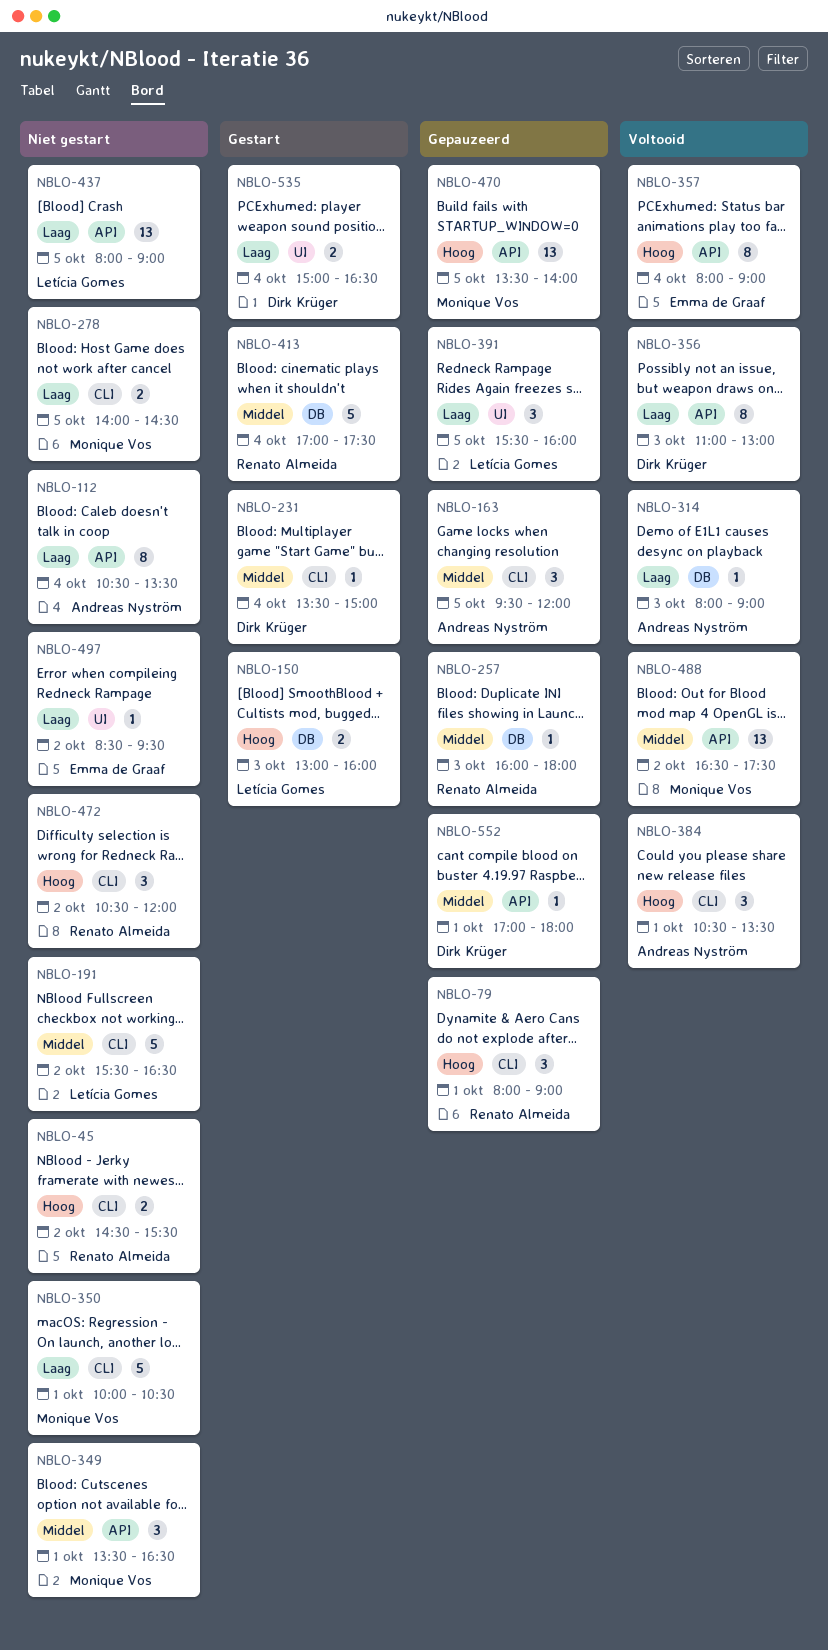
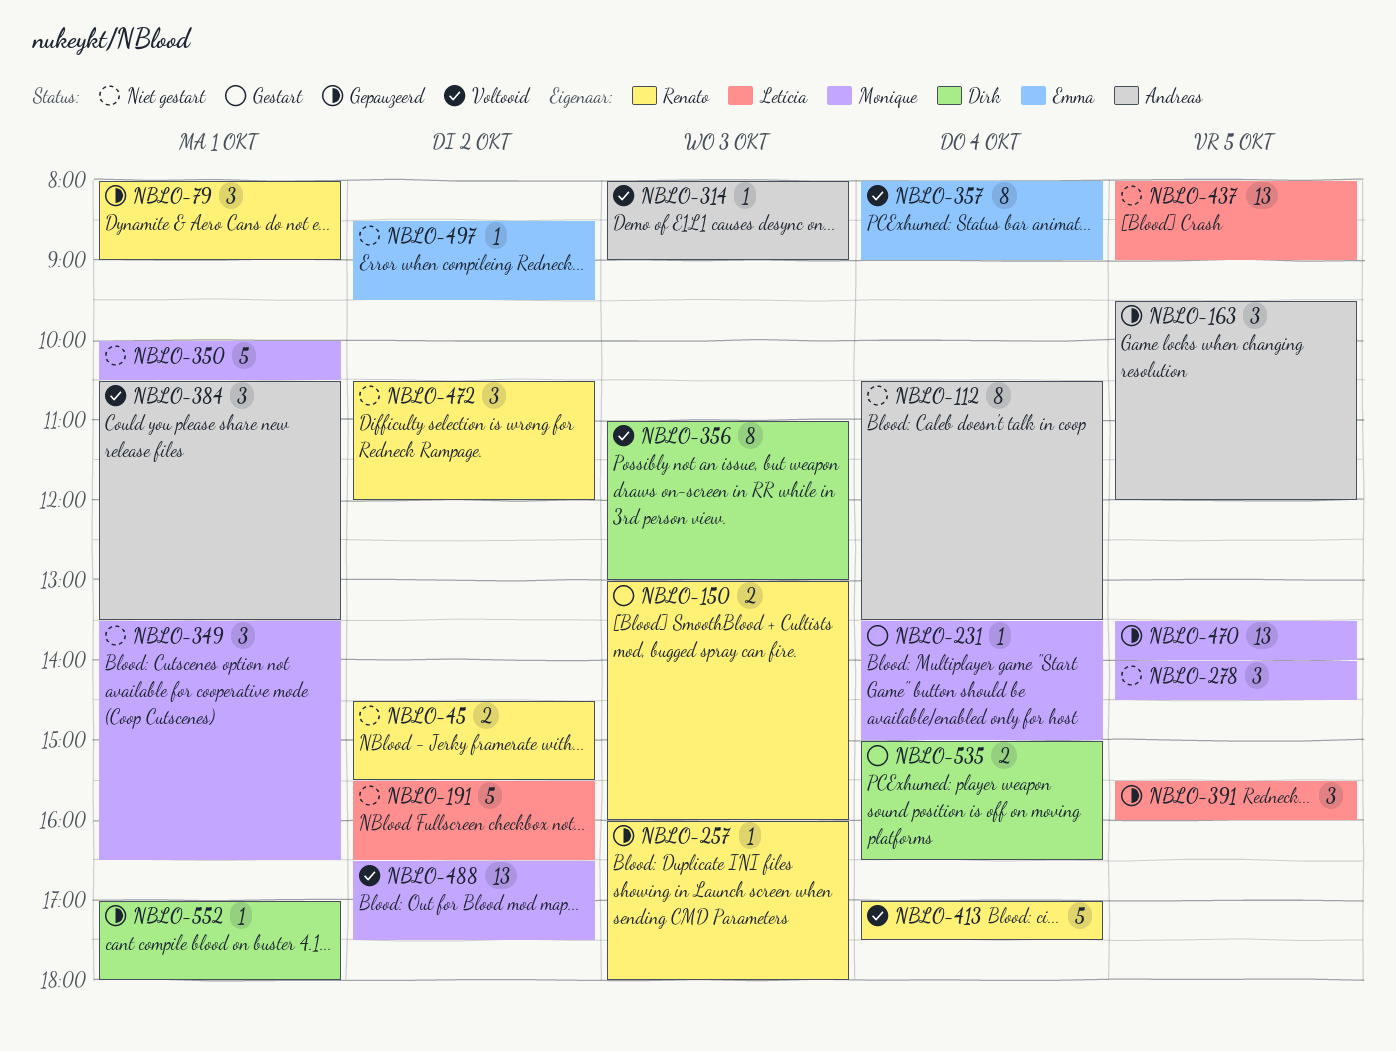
NBLO-150, owner: Letícia Gomes -> Renato Almeida
NBLO-231, owner: Dirk Krüger -> Monique Vos
NBLO-278, estimate: 2 -> 3
NBLO-413, status: Gestart -> Voltooid

